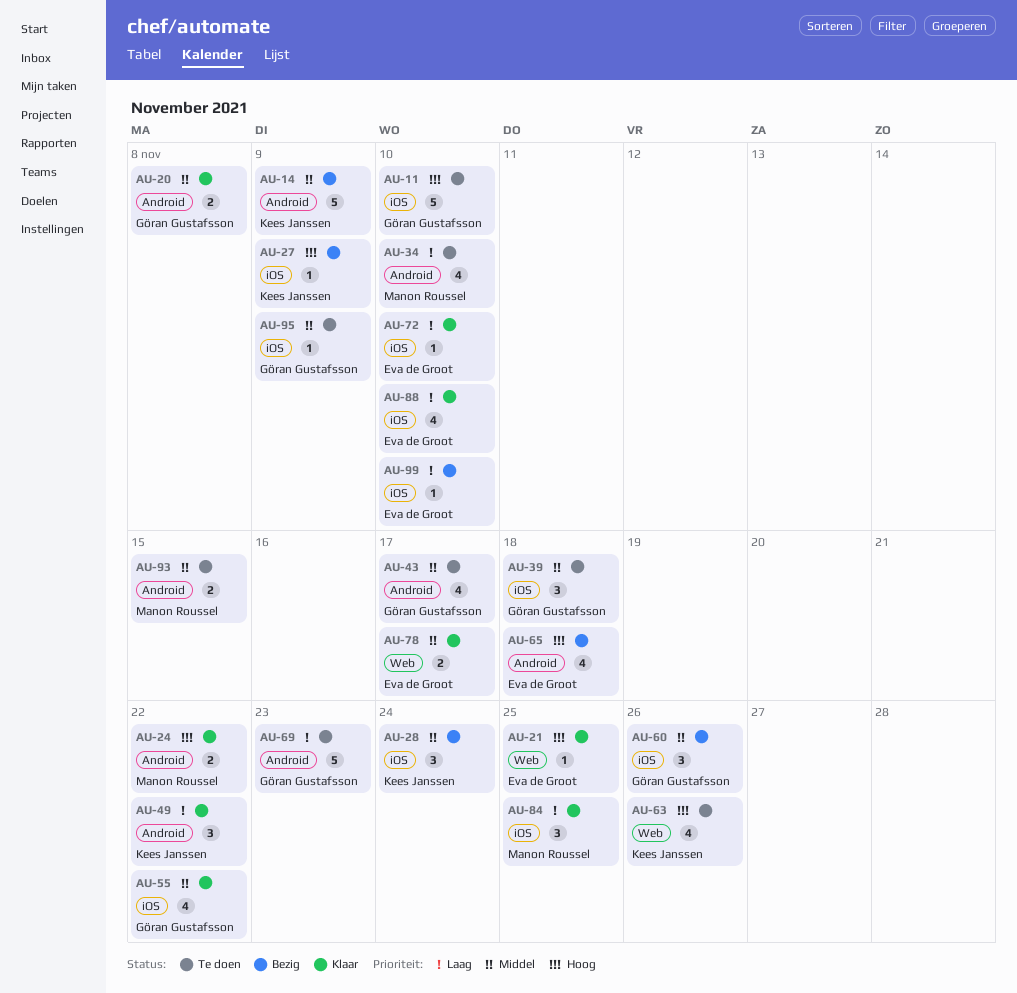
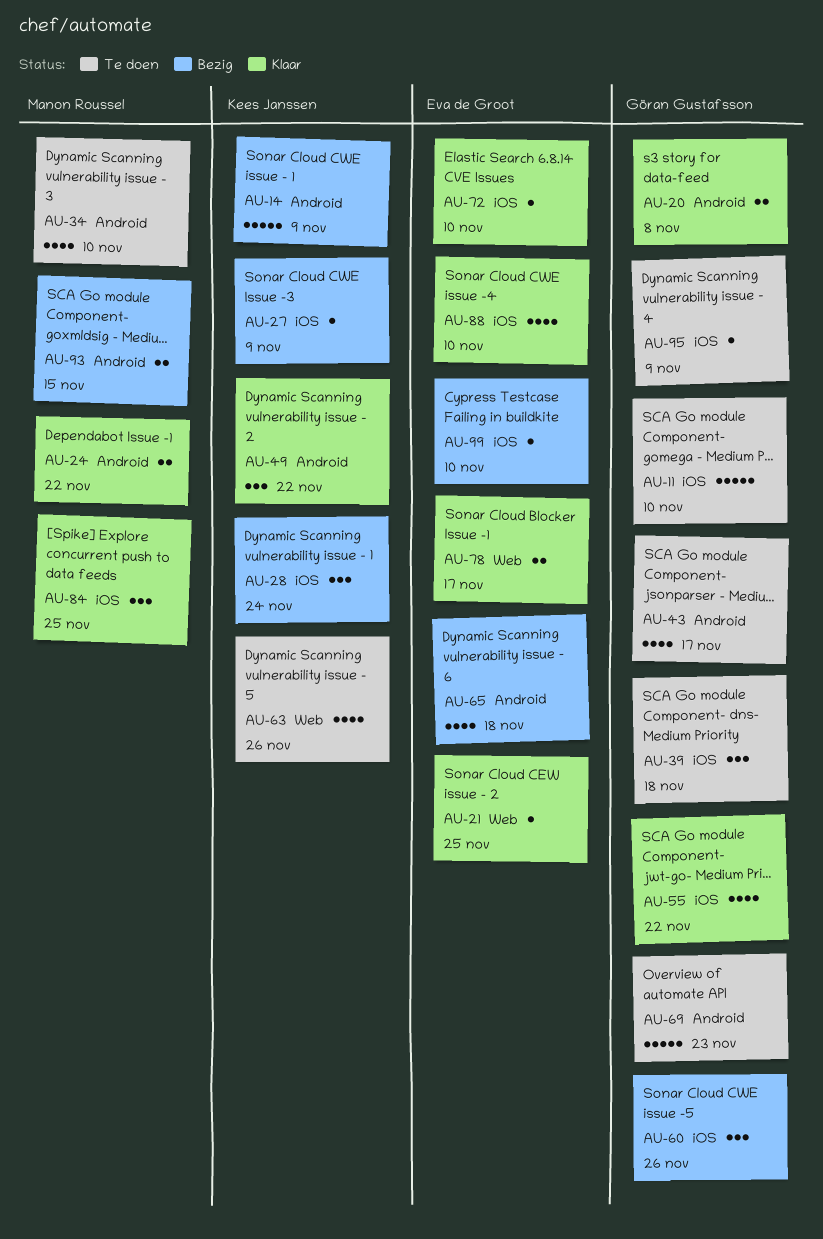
AU-93, status: Te doen -> Bezig

